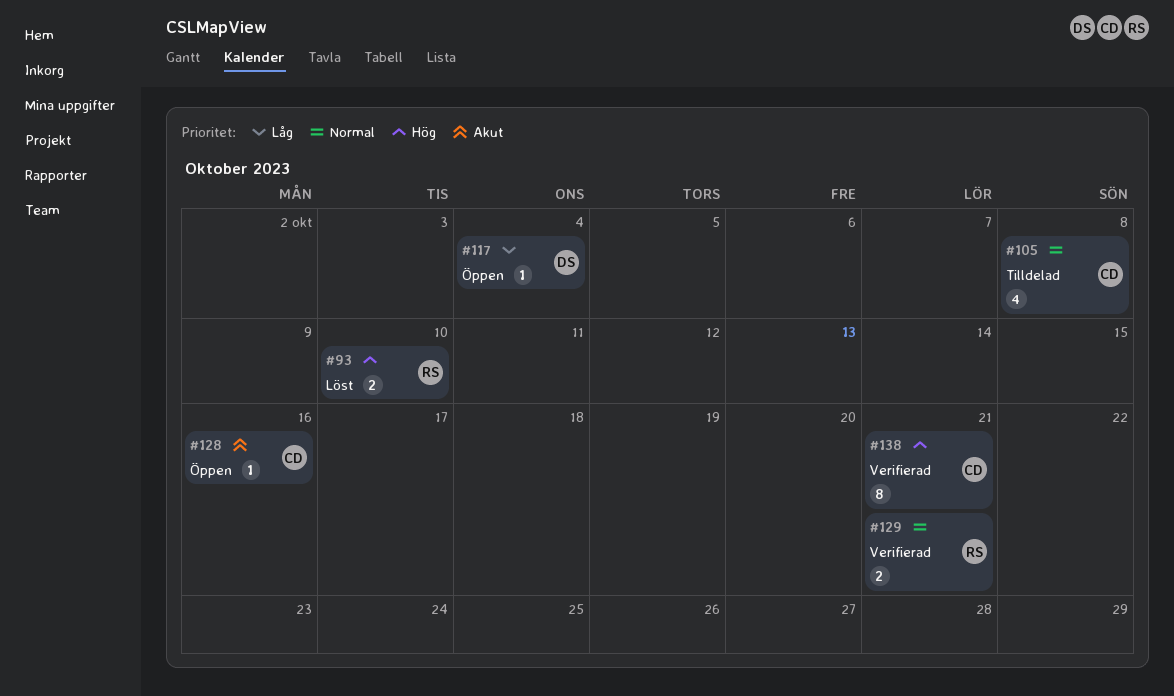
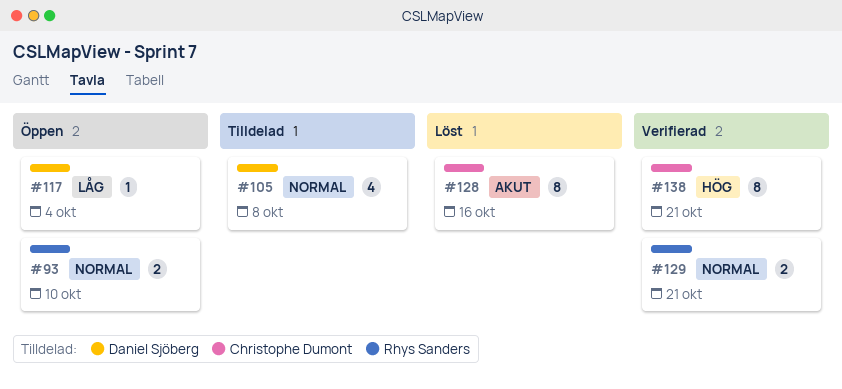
#93, status: Löst -> Öppen
#93, priority: Hög -> Normal
#105, owner: Christophe Dumont -> Daniel Sjöberg
#128, status: Öppen -> Löst
#128, estimate: 1 -> 8

